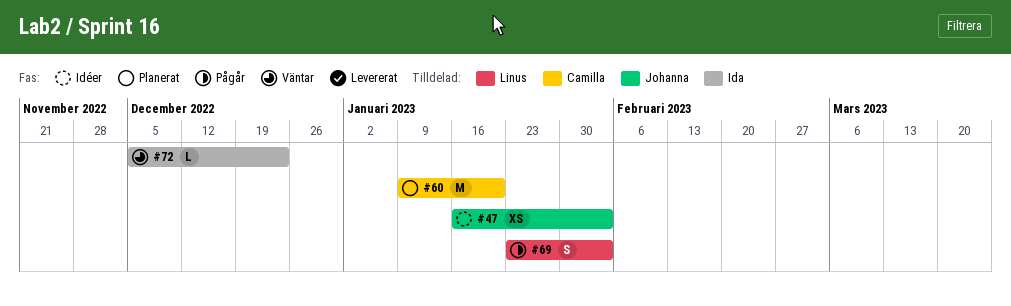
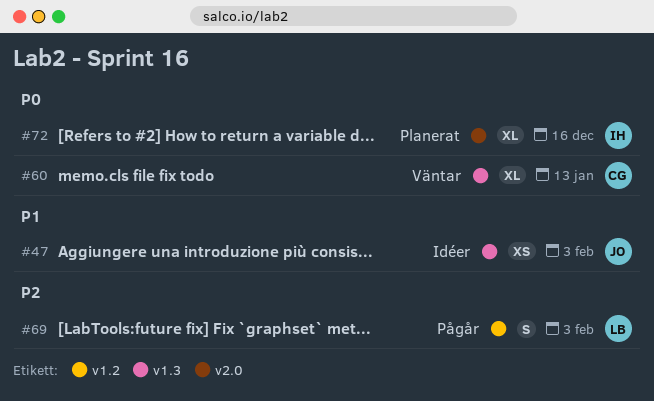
#60, status: Planerat -> Väntar
#60, estimate: M -> XL
#60, due: Jan 20 -> Jan 13
#72, status: Väntar -> Planerat
#72, estimate: L -> XL
#72, due: Dec 23 -> Dec 16

